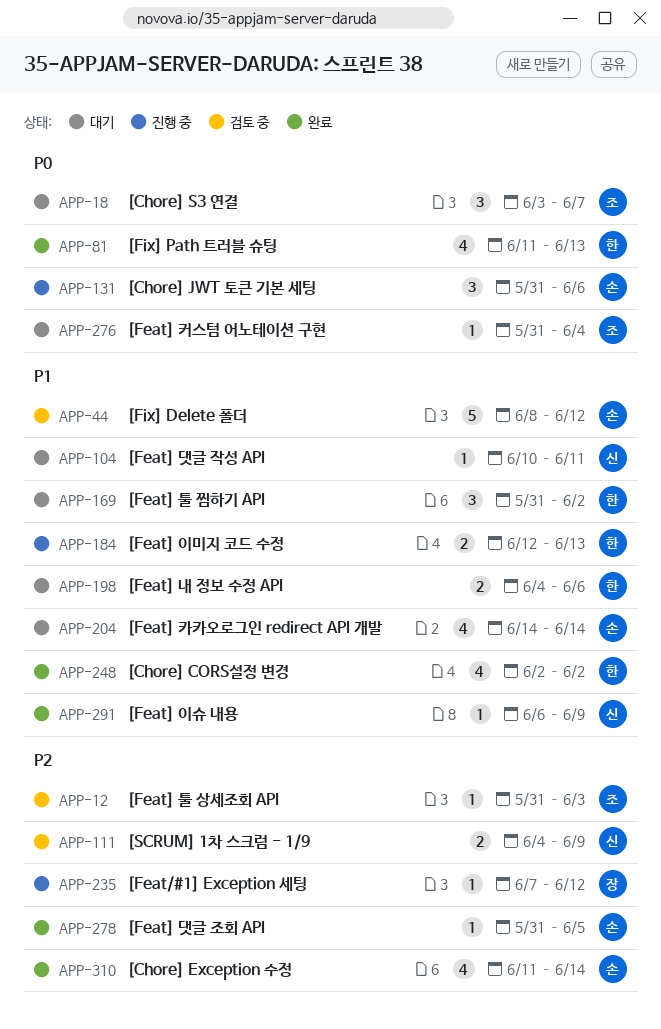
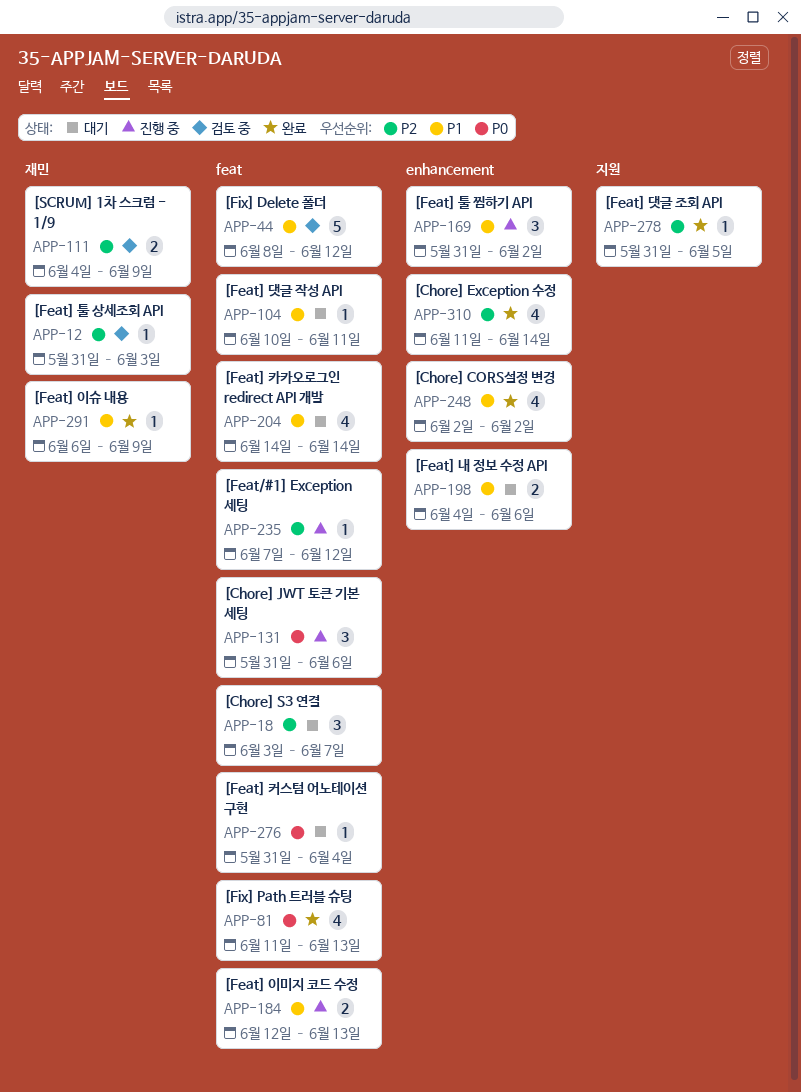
APP-18, priority: P0 -> P2
APP-169, status: 대기 -> 진행 중

